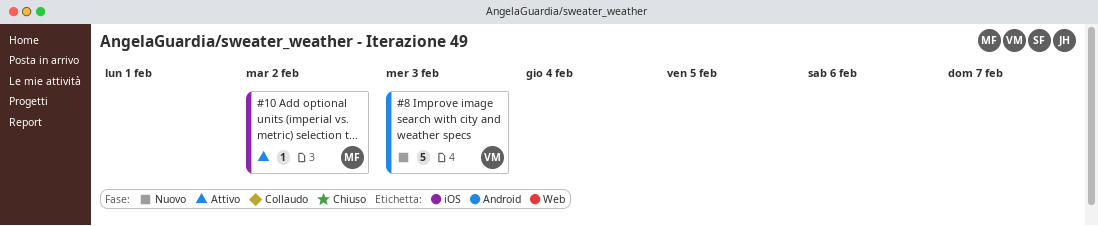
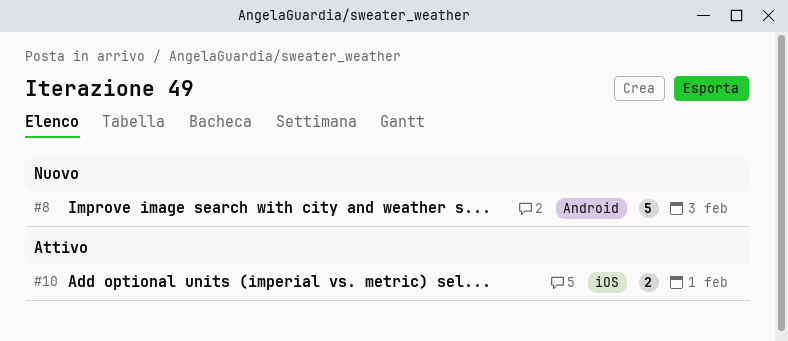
#10, estimate: 1 -> 2
#10, due: Feb 2 -> Feb 1

